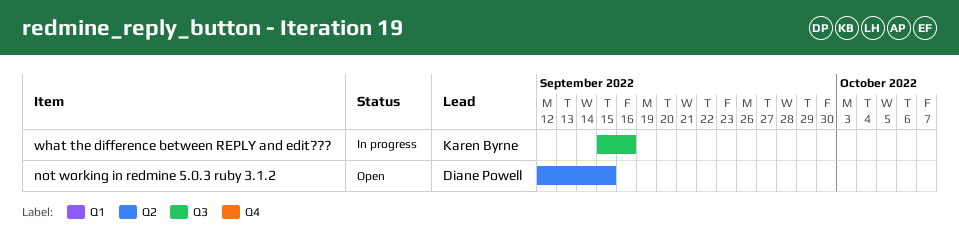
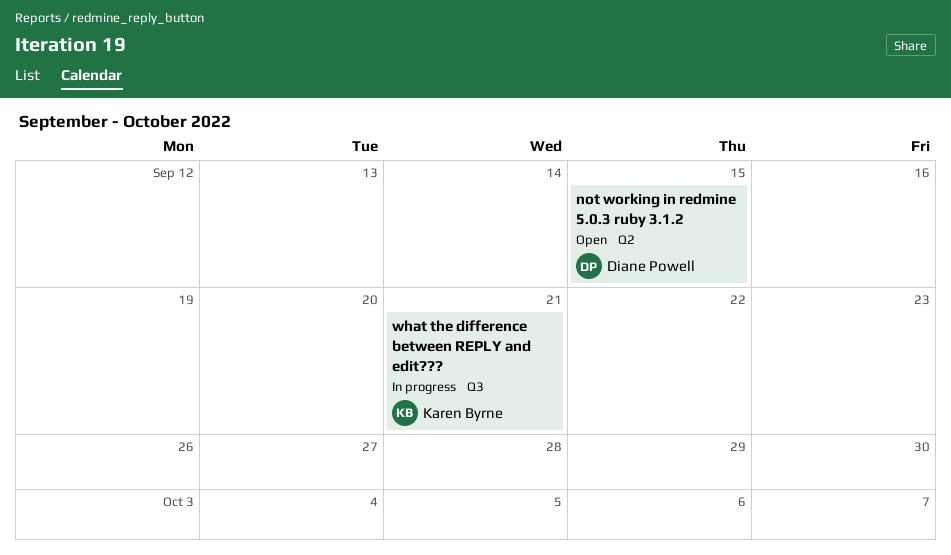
what the difference between REPLY and edit???, due: Sep 16 -> Sep 21

